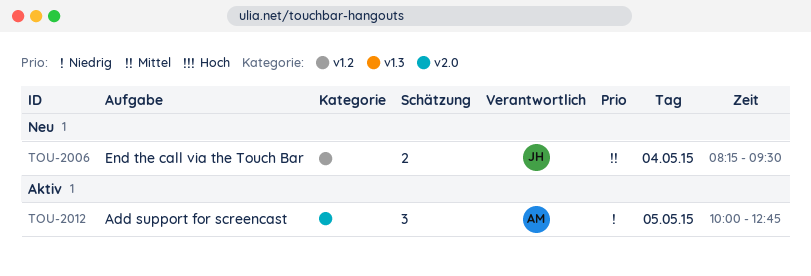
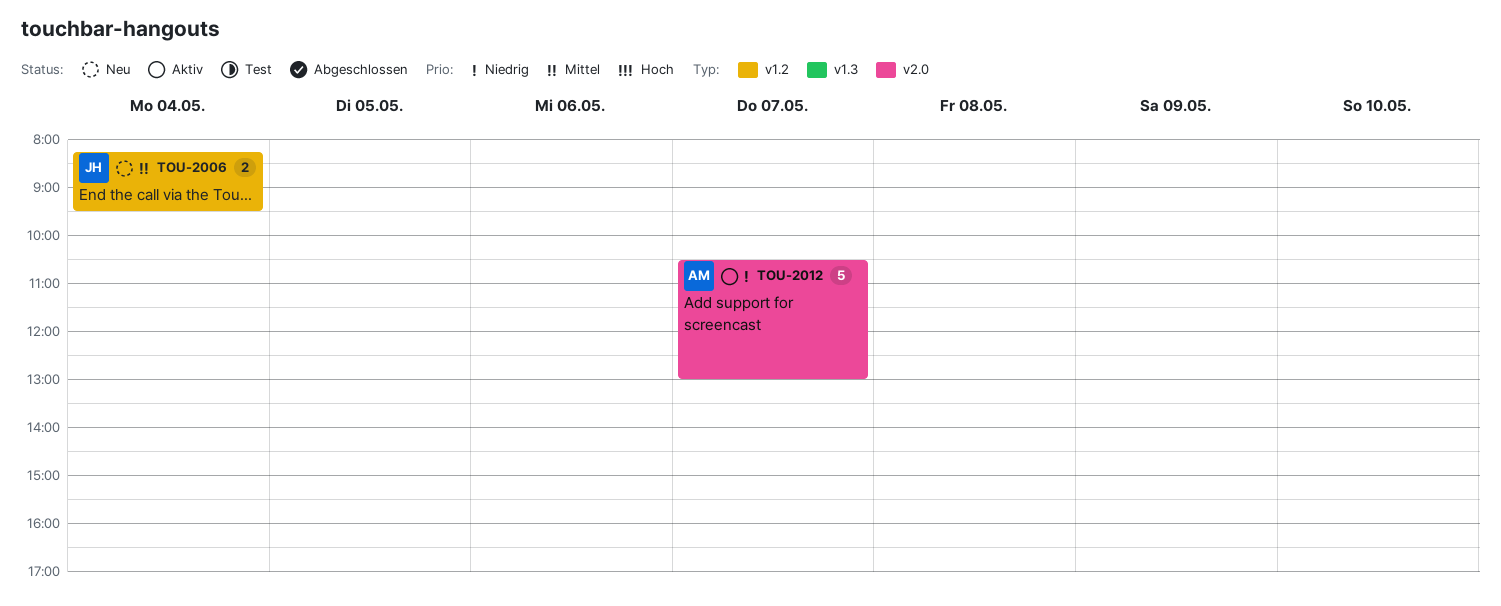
TOU-2012, estimate: 3 -> 5
TOU-2012, day: May 5 -> May 7
TOU-2012, begins: 10:00 -> 10:30
TOU-2012, ends: 12:45 -> 13:00

